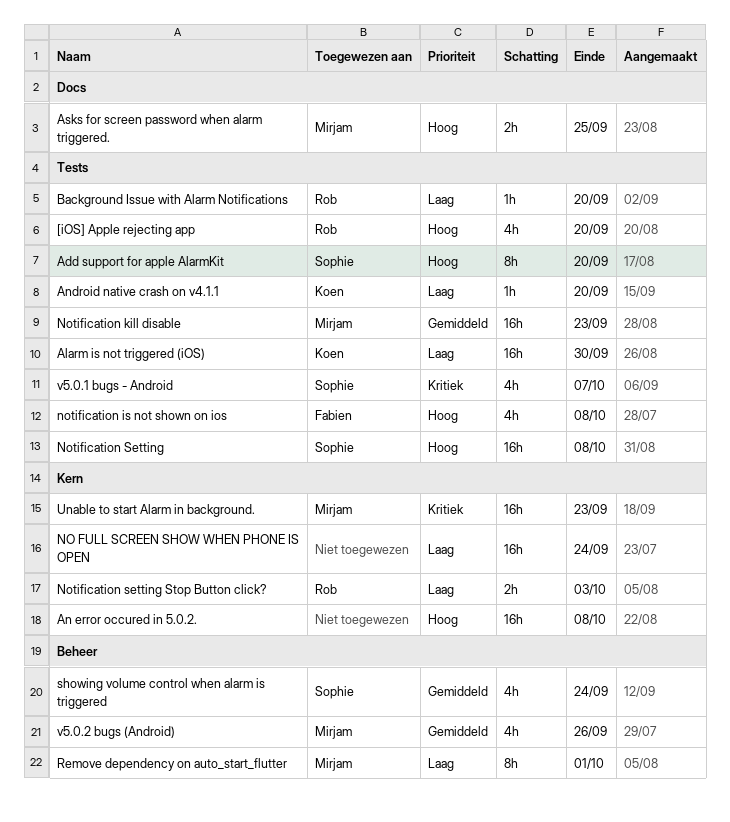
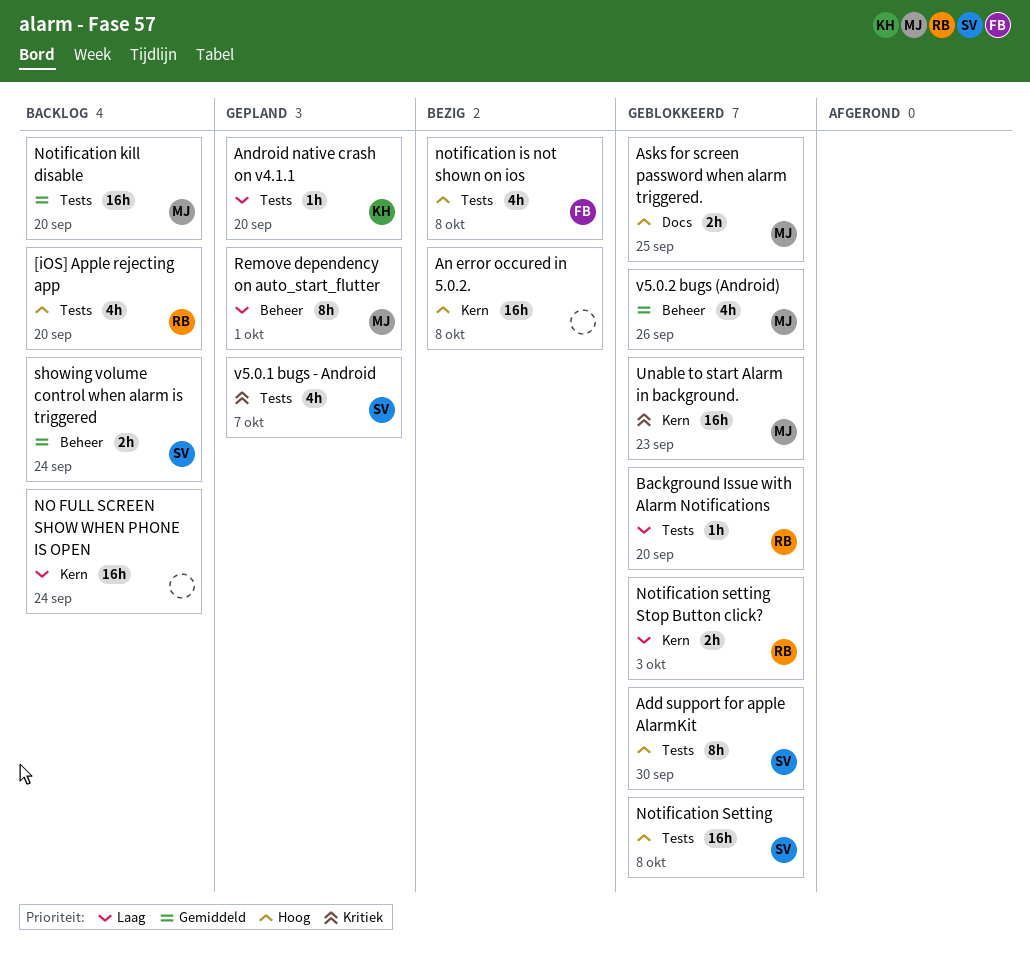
Add support for apple AlarmKit, due: Sep 20 -> Sep 30
Alarm is not triggered (iOS): present -> none
Notification kill disable, due: Sep 23 -> Sep 20
showing volume control when alarm is triggered, estimate: 4h -> 2h

